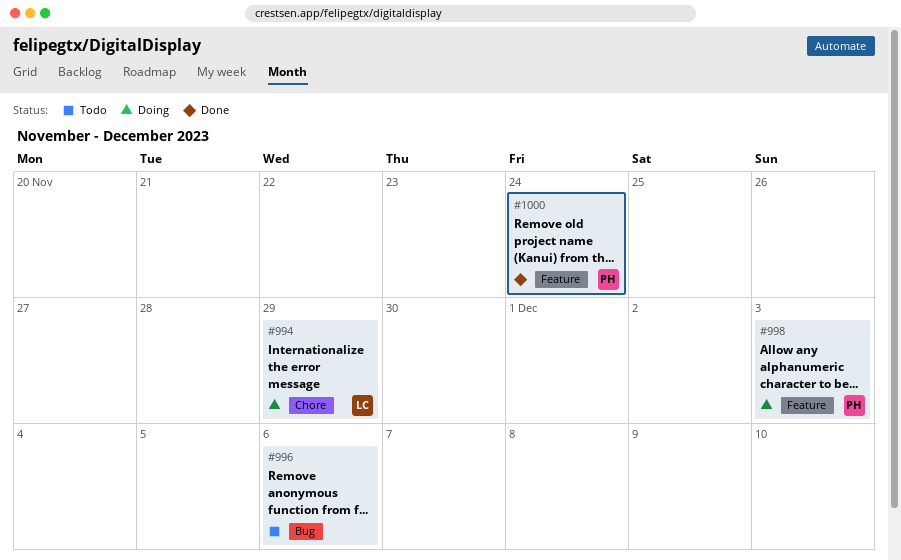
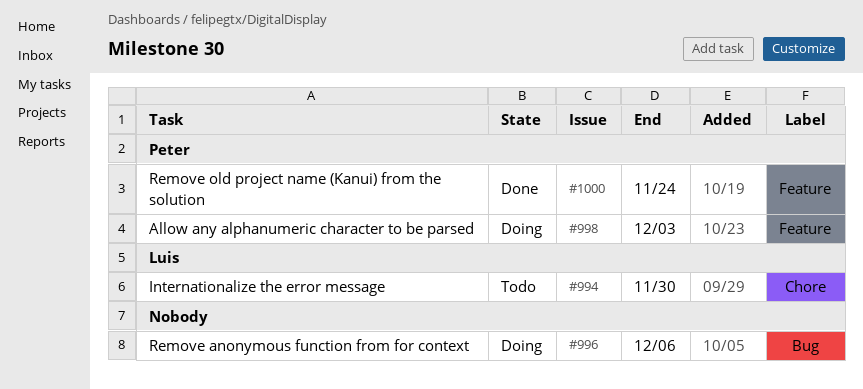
#994, status: Doing -> Todo
#994, due: Nov 29 -> Nov 30
#996, status: Todo -> Doing

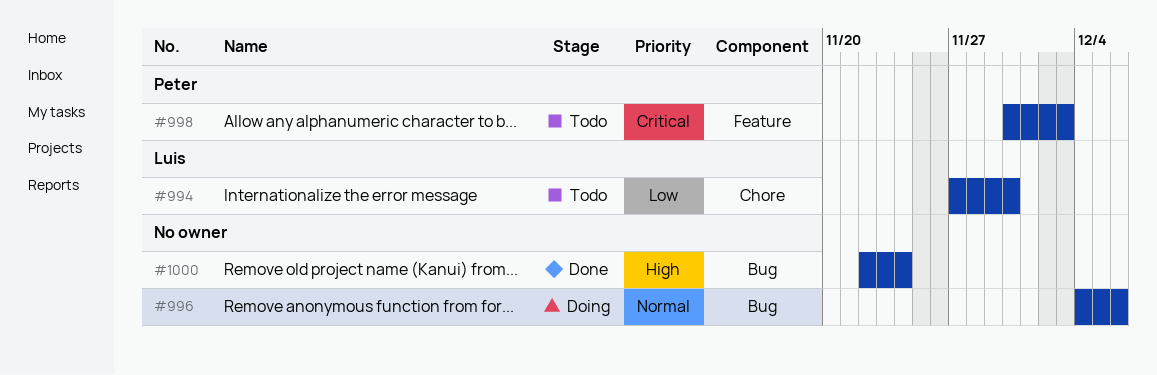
#998, status: Doing -> Todo
#1000, owner: Peter -> none
#1000, label: Feature -> Bug

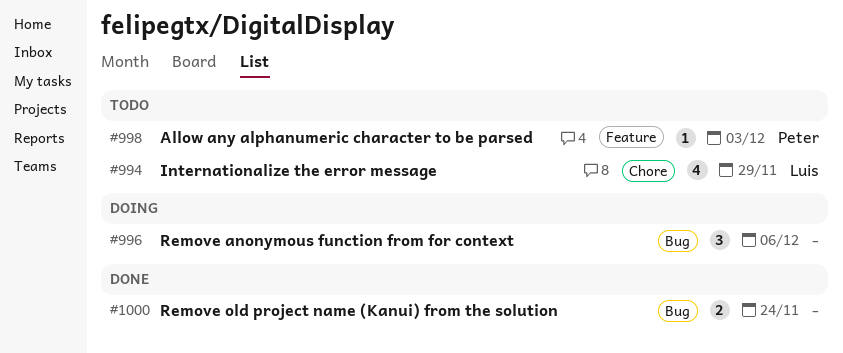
#994, due: Nov 30 -> Nov 29

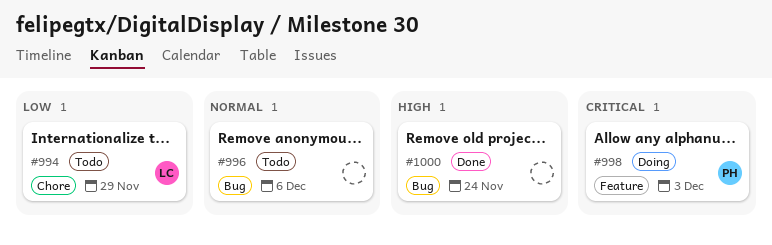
#996, status: Doing -> Todo
#998, status: Todo -> Doing

